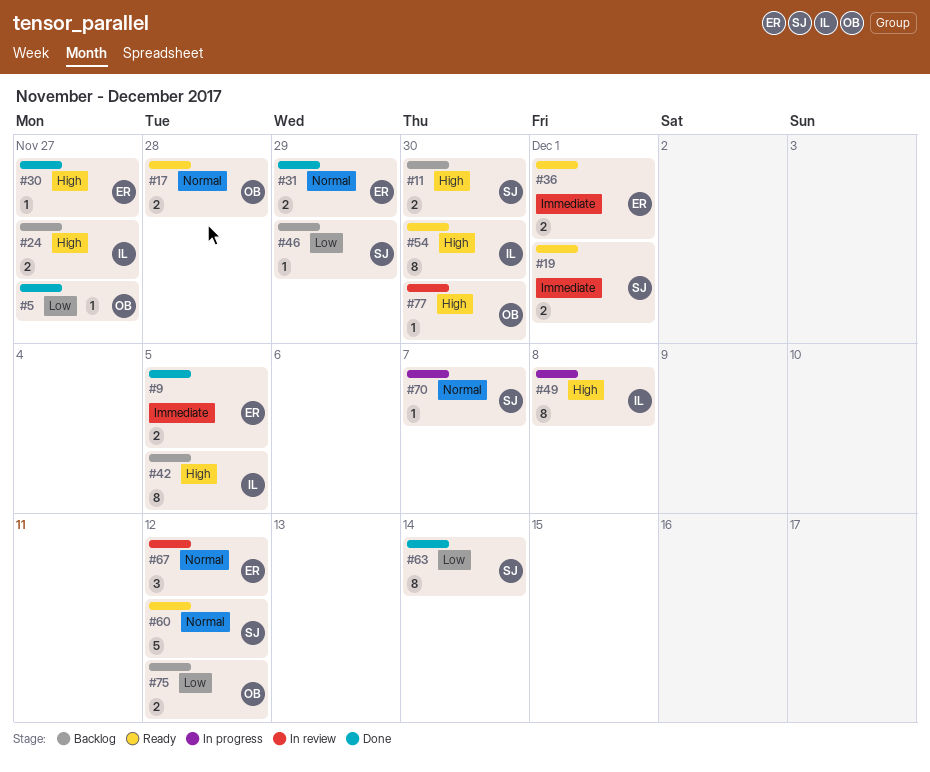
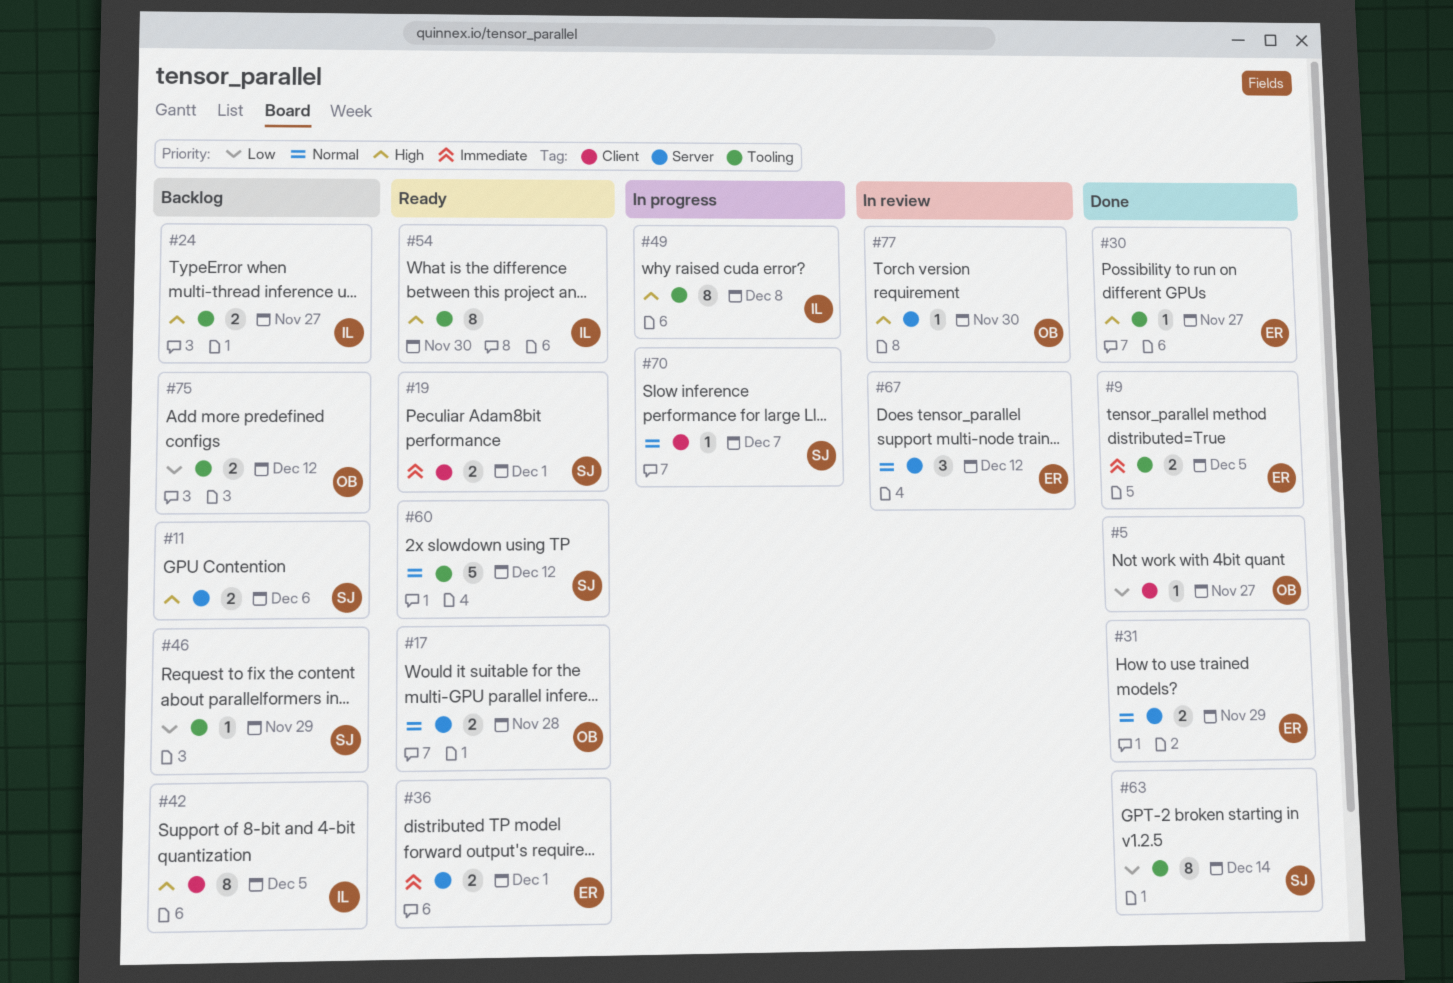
#11, due: Nov 30 -> Dec 6

